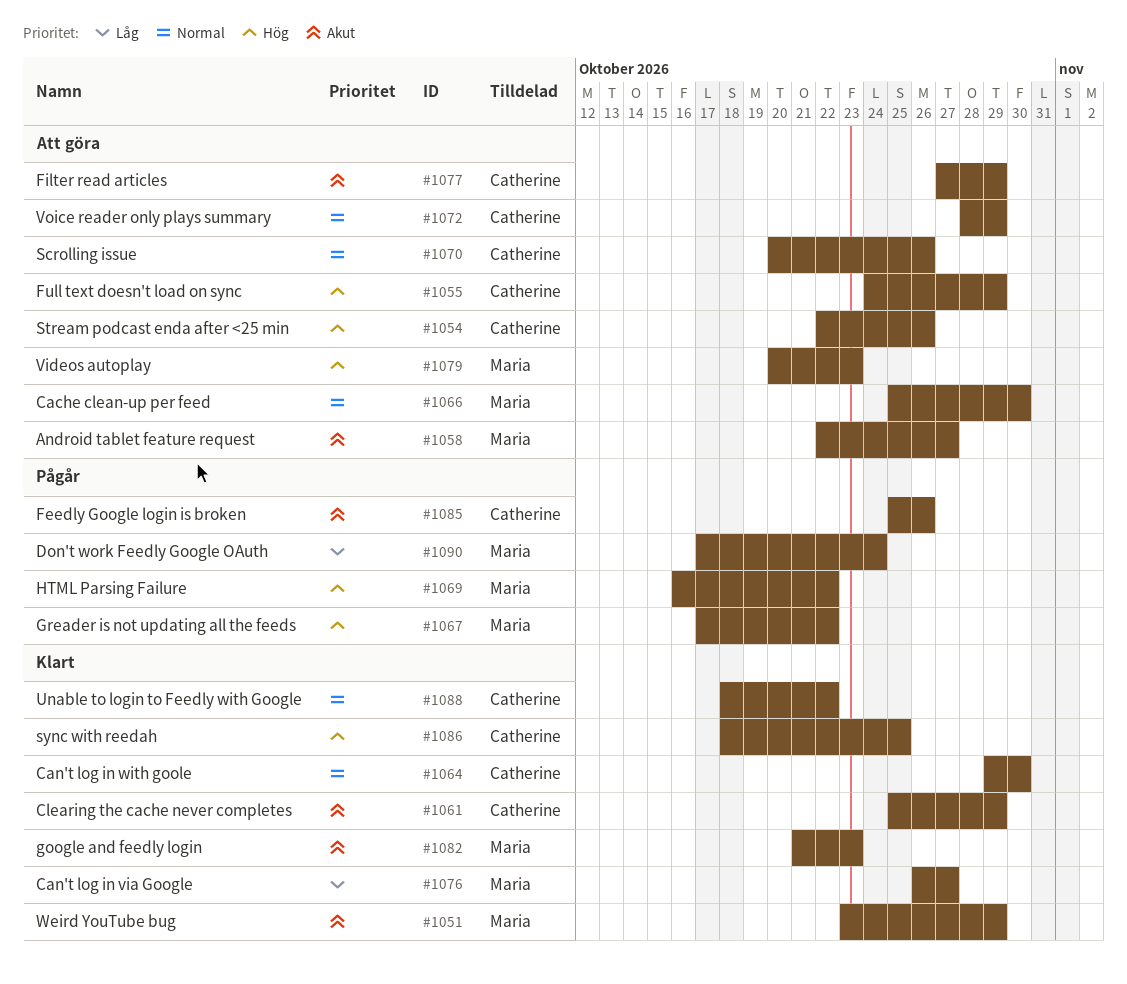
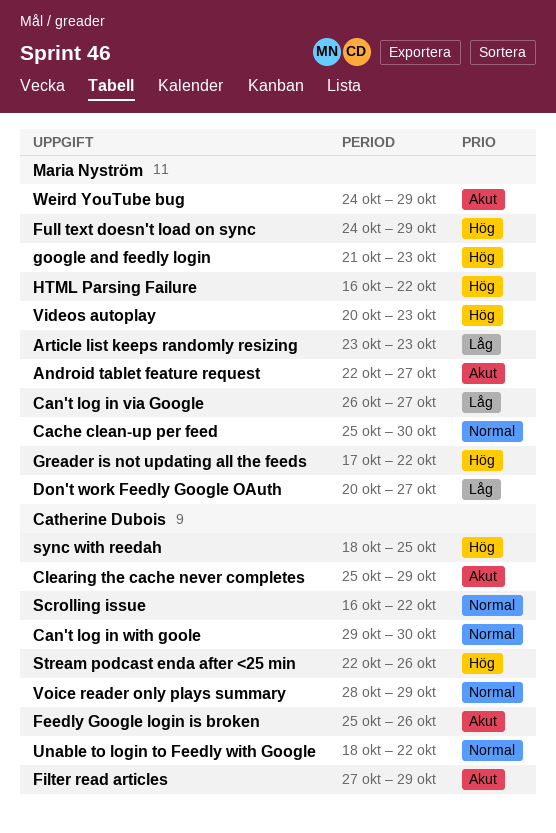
Article list keeps randomly resizing: none -> present
Don't work Feedly Google OAuth, start: Oct 17 -> Oct 20
Don't work Feedly Google OAuth, due: Oct 24 -> Oct 27
Full text doesn't load on sync, owner: Catherine Dubois -> Maria Nyström
google and feedly login, priority: Akut -> Hög
Scrolling issue, start: Oct 20 -> Oct 16
Scrolling issue, due: Oct 26 -> Oct 22
Weird YouTube bug, start: Oct 23 -> Oct 24

